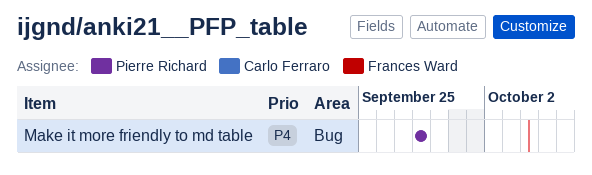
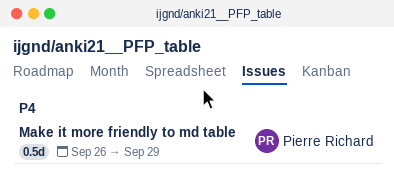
Make it more friendly to md table, start: Sep 28 -> Sep 26
Make it more friendly to md table, due: Sep 28 -> Sep 29

